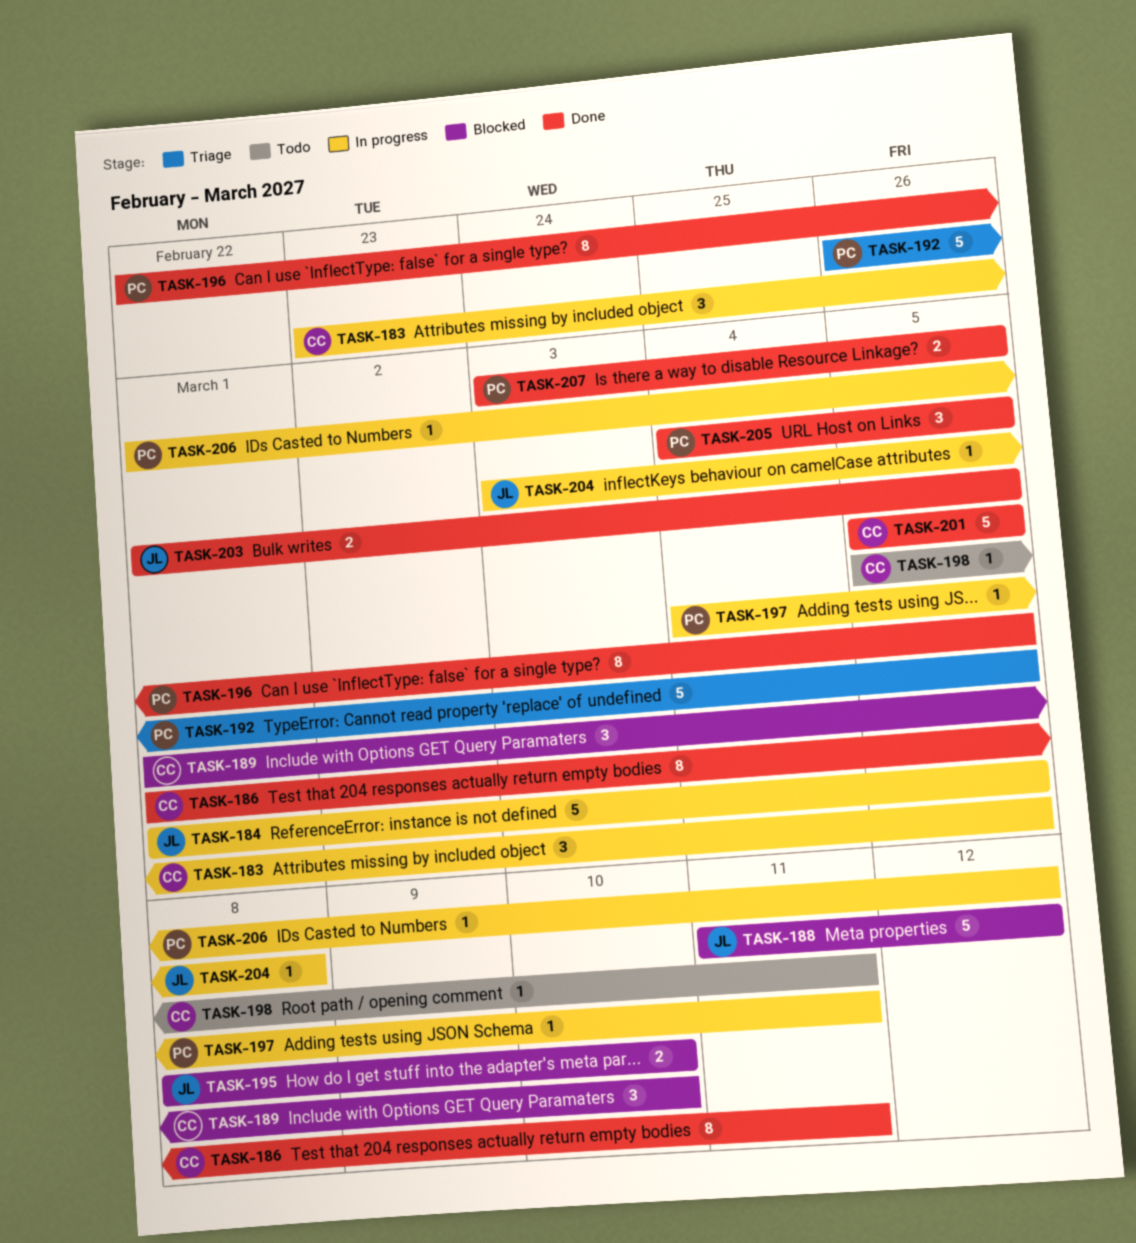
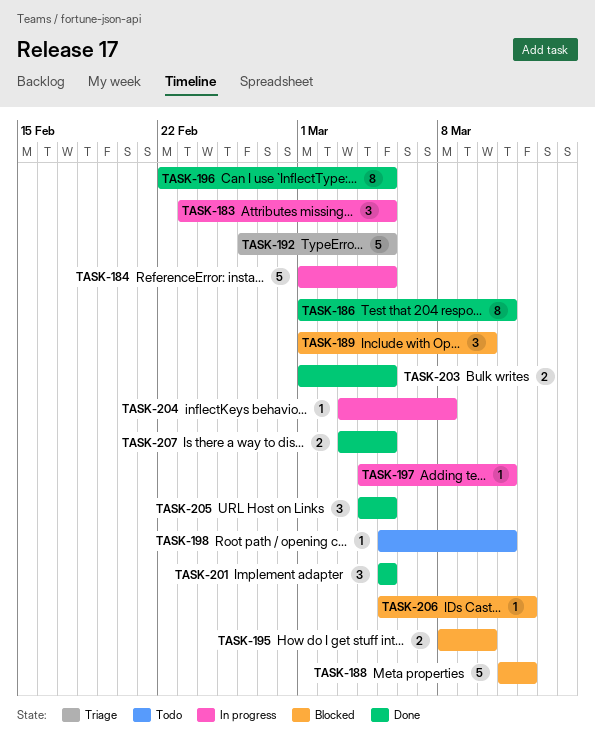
TASK-201, estimate: 5 -> 3
TASK-206, status: In progress -> Blocked
TASK-206, start: Mar 1 -> Mar 5

